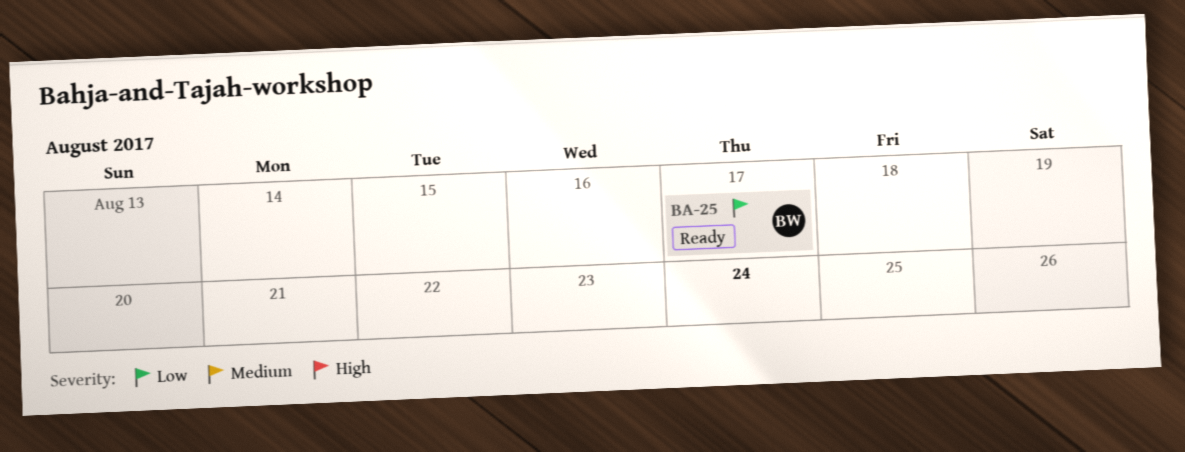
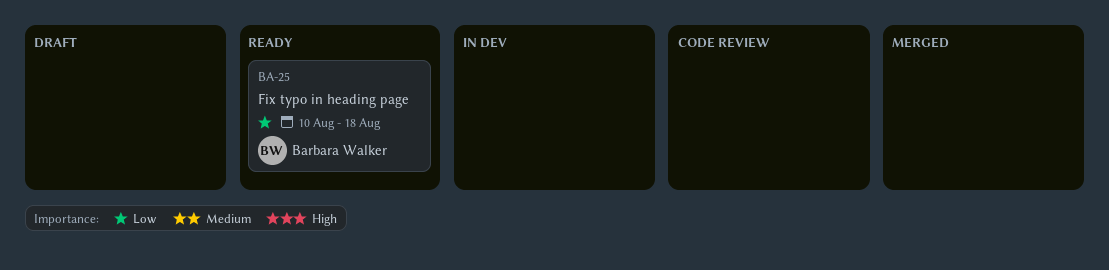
BA-25, due: Aug 17 -> Aug 18

